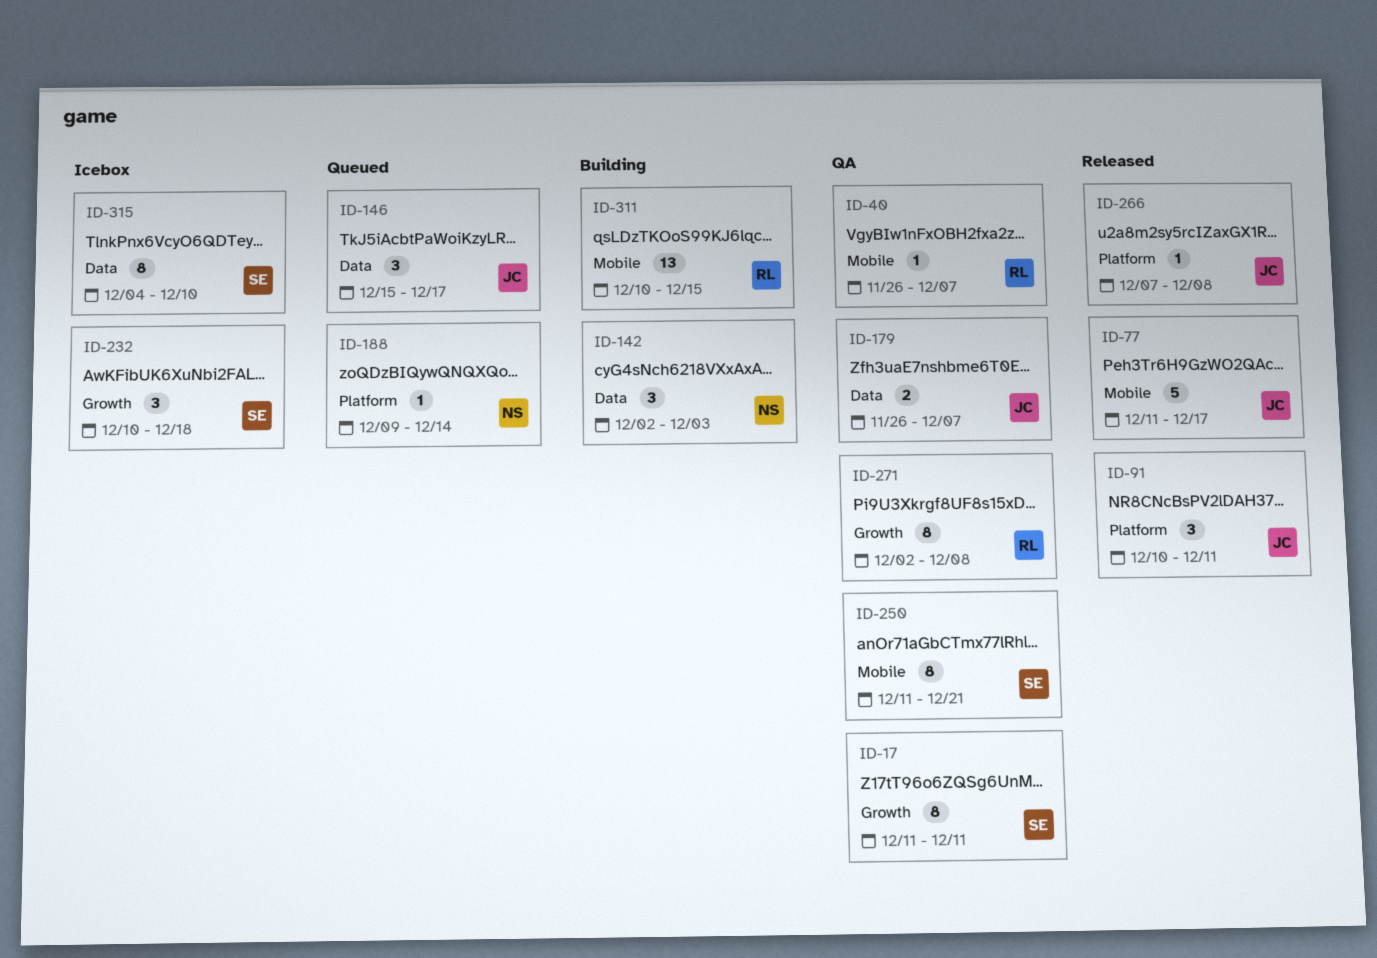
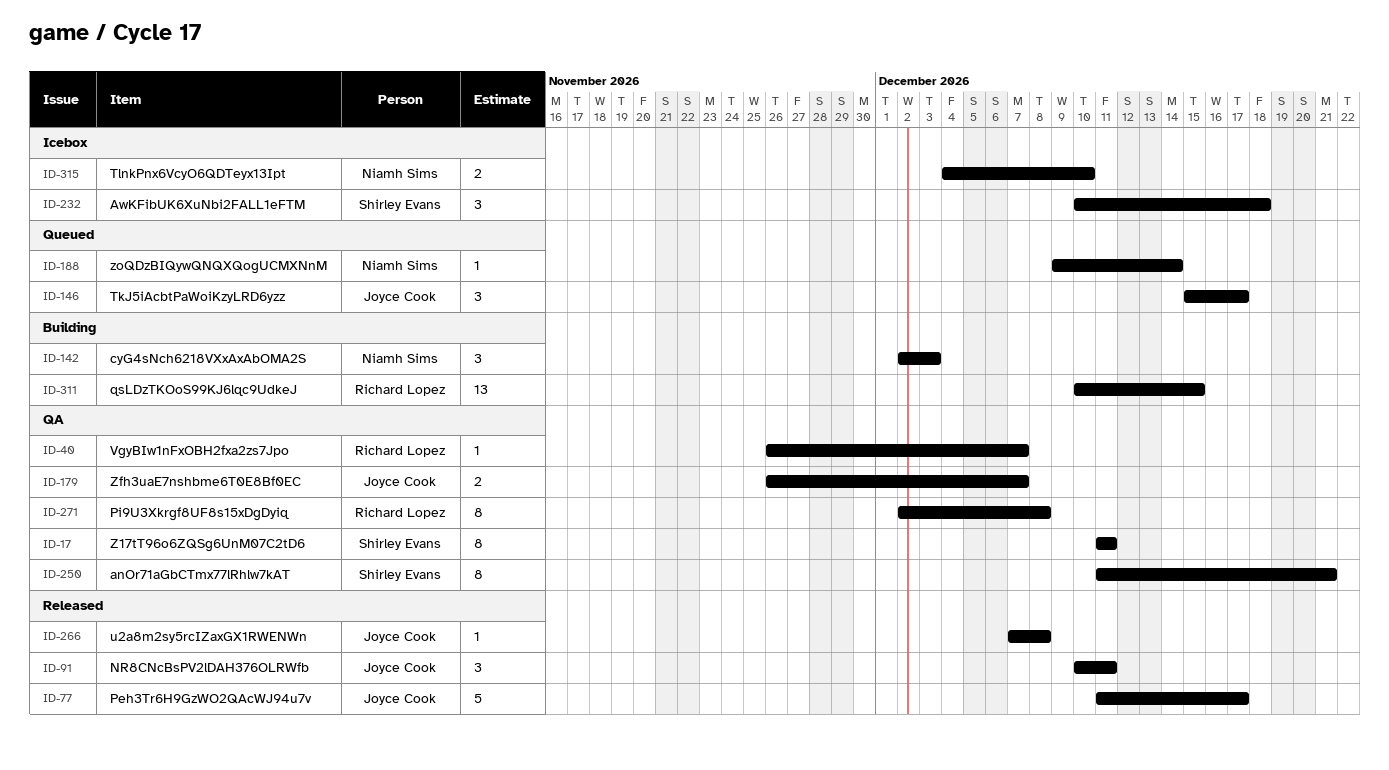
ID-315, owner: Shirley Evans -> Niamh Sims
ID-315, estimate: 8 -> 2

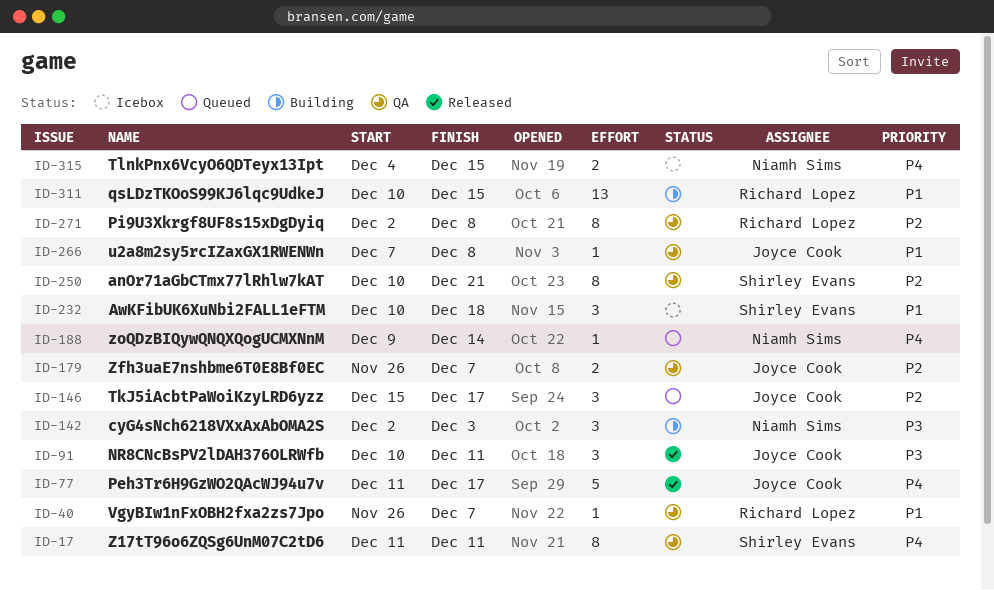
ID-250, start: Dec 11 -> Dec 10
ID-266, status: Released -> QA
ID-315, due: Dec 10 -> Dec 15

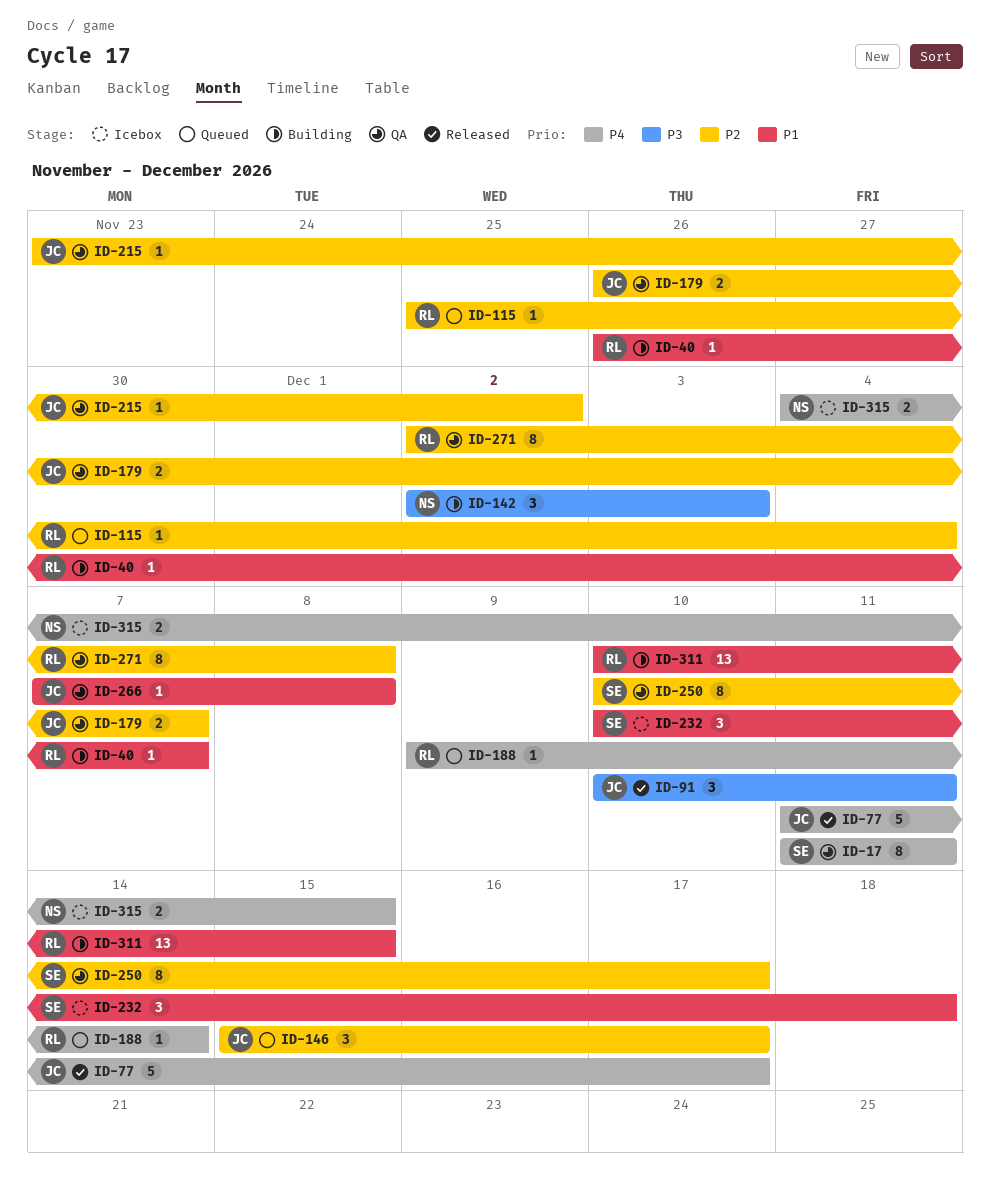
ID-40, status: QA -> Building
ID-115: none -> present
ID-188, owner: Niamh Sims -> Richard Lopez
ID-215: none -> present
ID-250, due: Dec 21 -> Dec 17

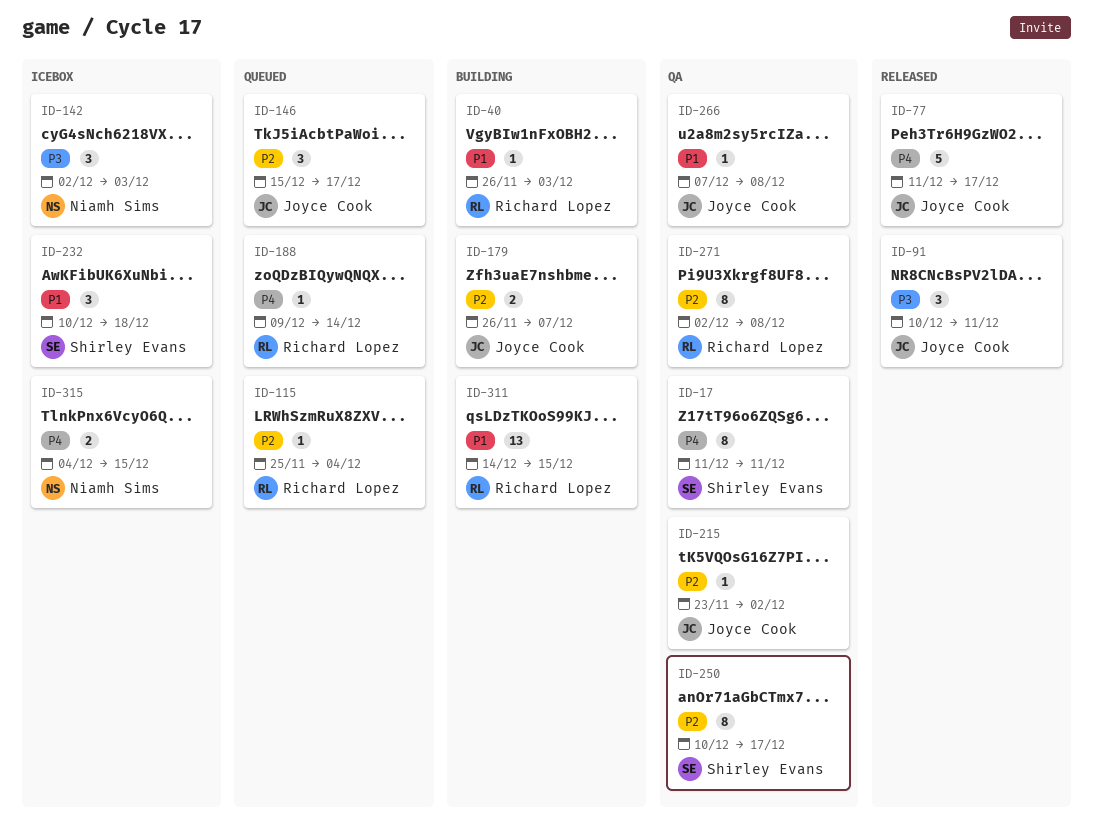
ID-40, due: Dec 7 -> Dec 3
ID-142, status: Building -> Icebox
ID-179, status: QA -> Building
ID-311, start: Dec 10 -> Dec 14

